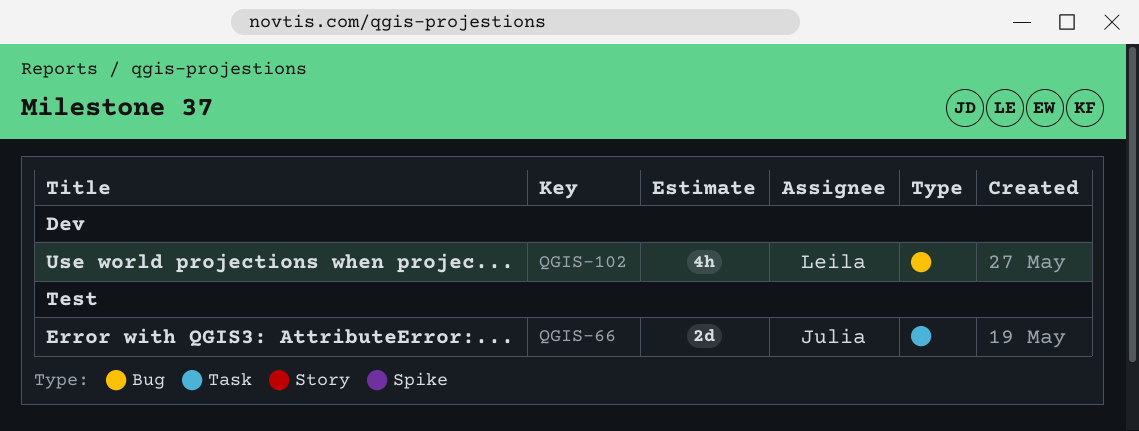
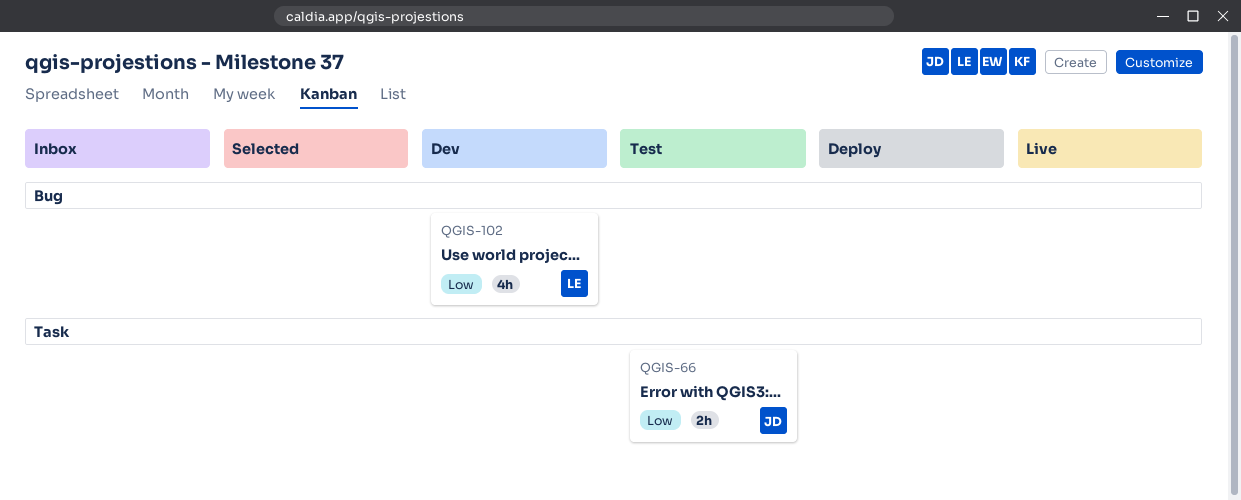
QGIS-66, estimate: 2d -> 2h

